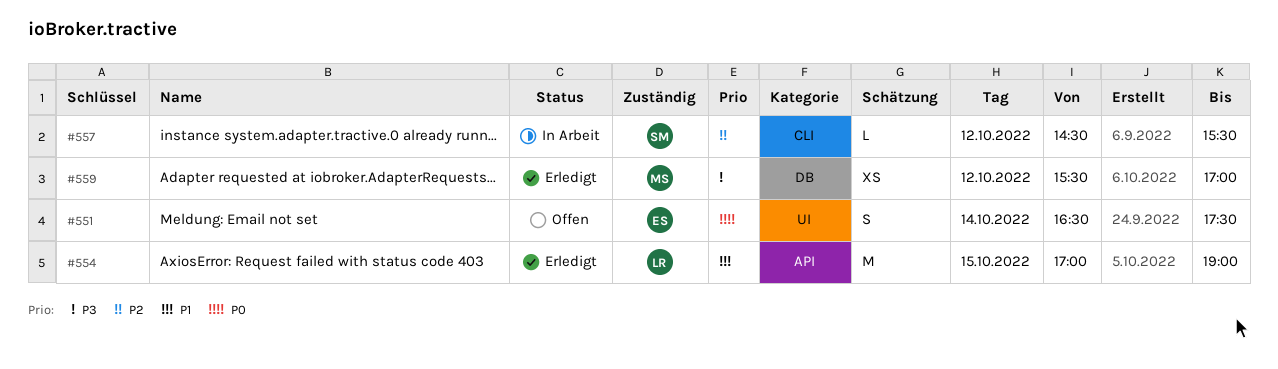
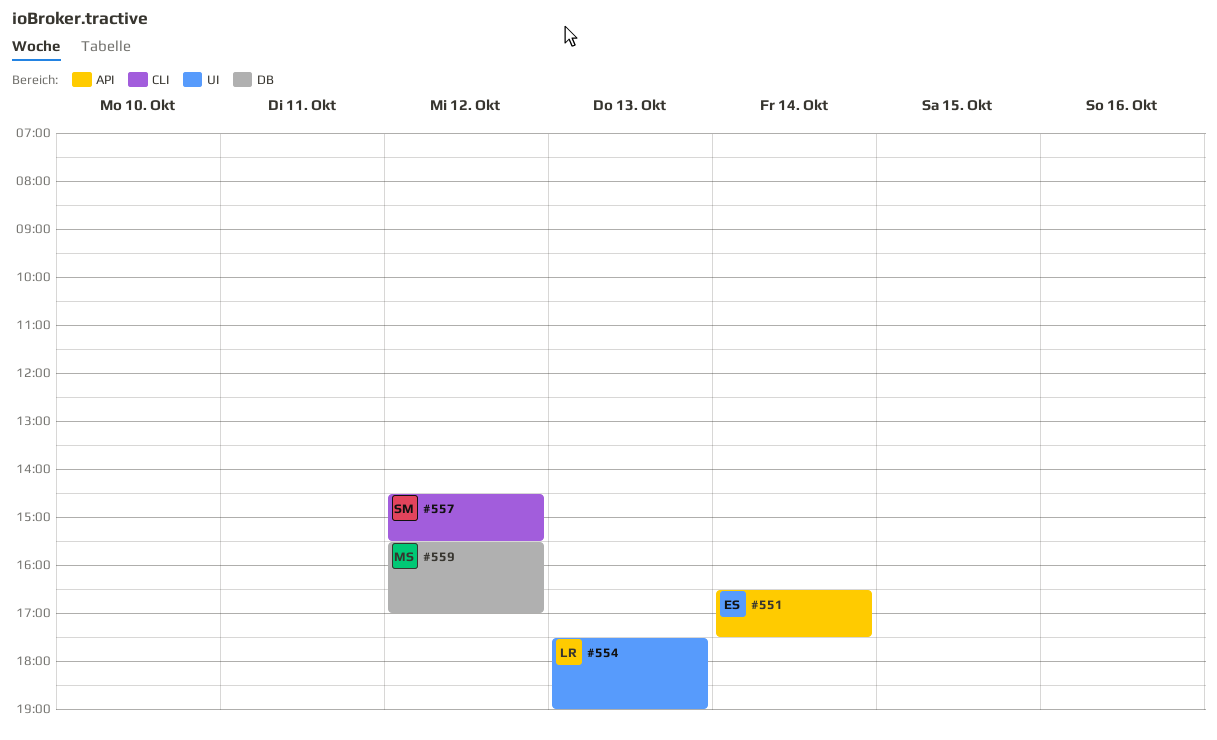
#551, label: UI -> API
#554, label: API -> UI
#554, day: Oct 15 -> Oct 13
#554, begins: 17:00 -> 17:30

